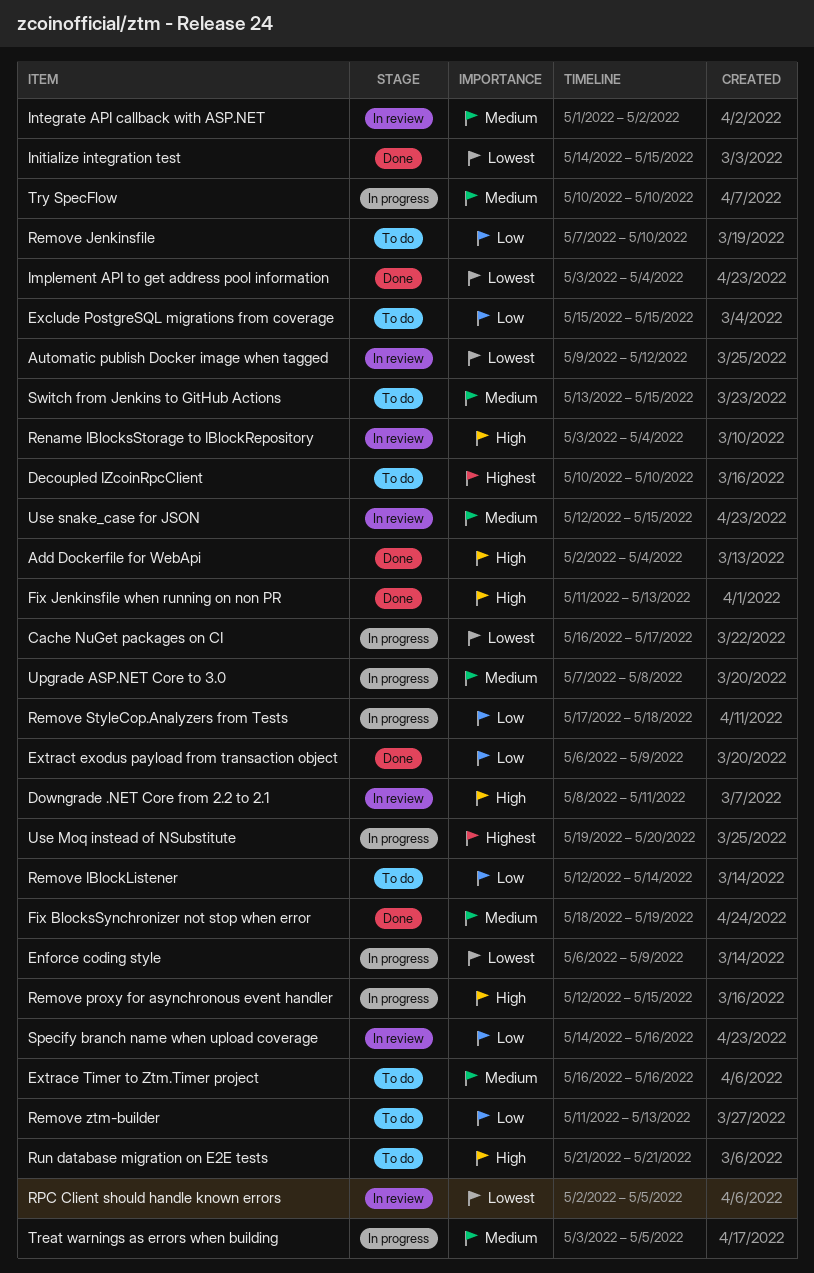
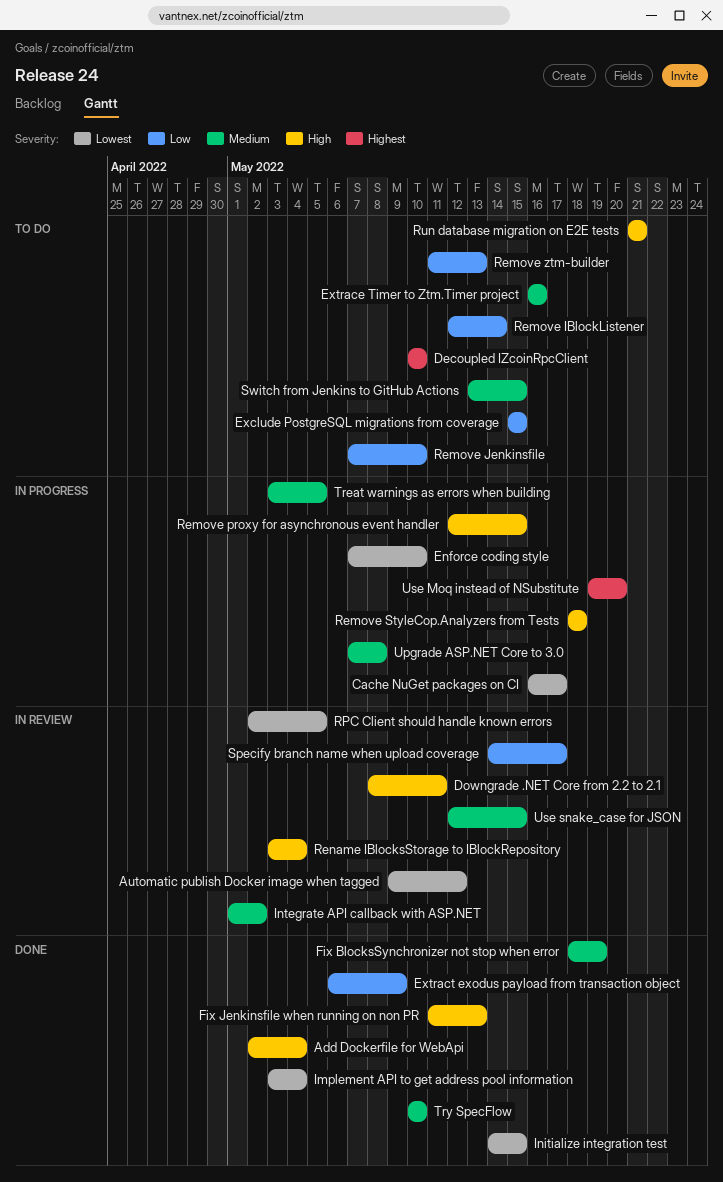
Enforce coding style, start: May 6 -> May 7
Enforce coding style, due: May 9 -> May 10
Remove StyleCop.Analyzers from Tests, priority: Low -> High
Remove StyleCop.Analyzers from Tests, start: May 17 -> May 18
Specify branch name when upload coverage, due: May 16 -> May 17
Try SpecFlow, status: In progress -> Done

